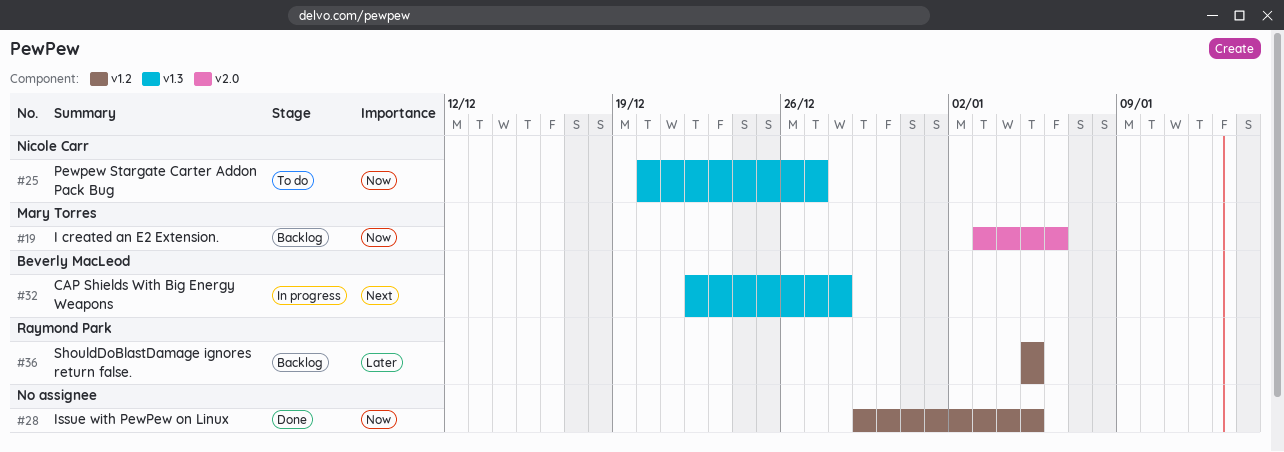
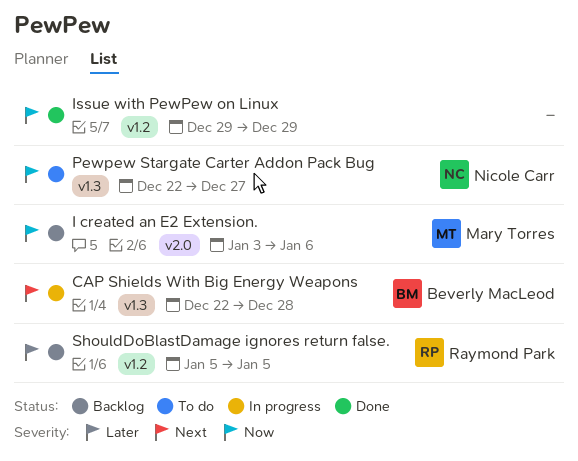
Issue with PewPew on Linux, due: Jan 5 -> Dec 29
Pewpew Stargate Carter Addon Pack Bug, start: Dec 20 -> Dec 22

